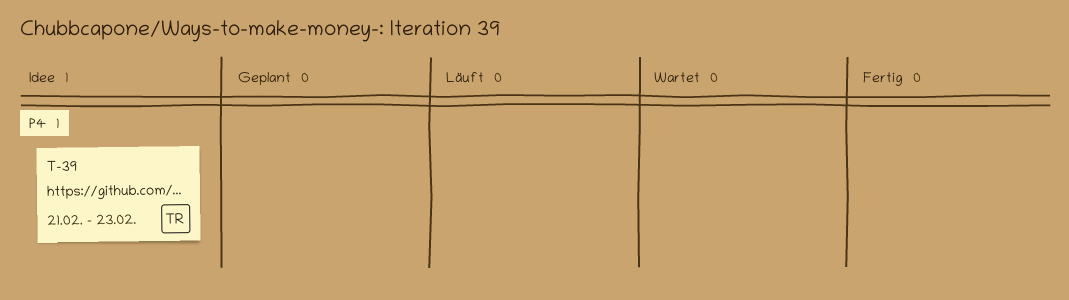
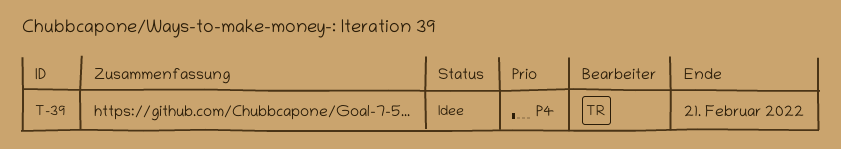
T-39, due: Feb 23 -> Feb 21

